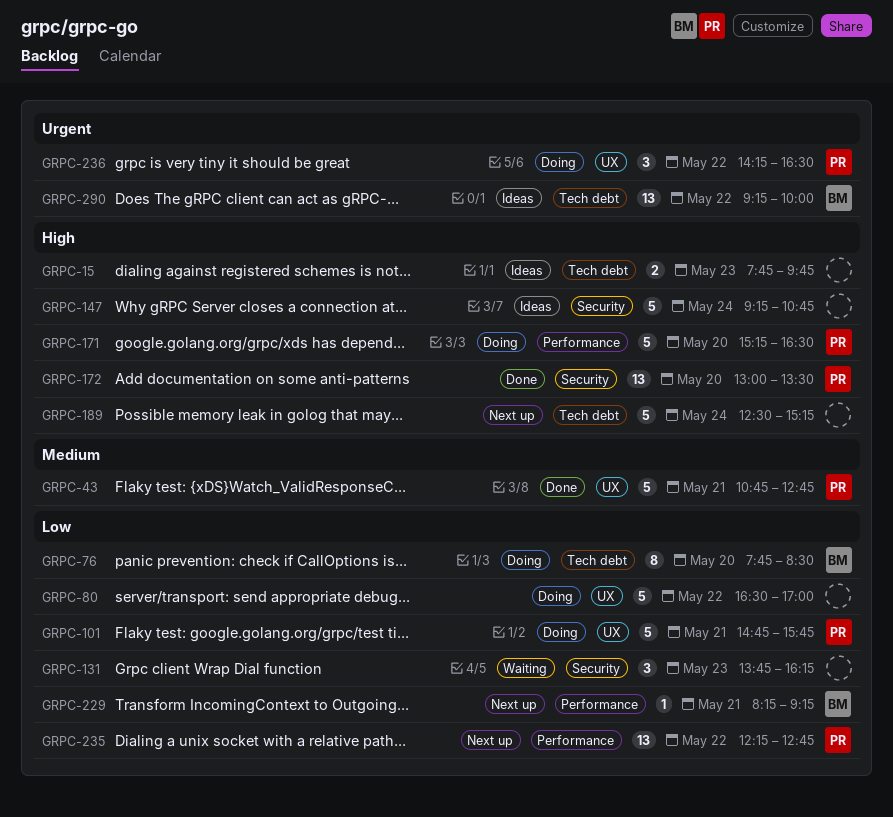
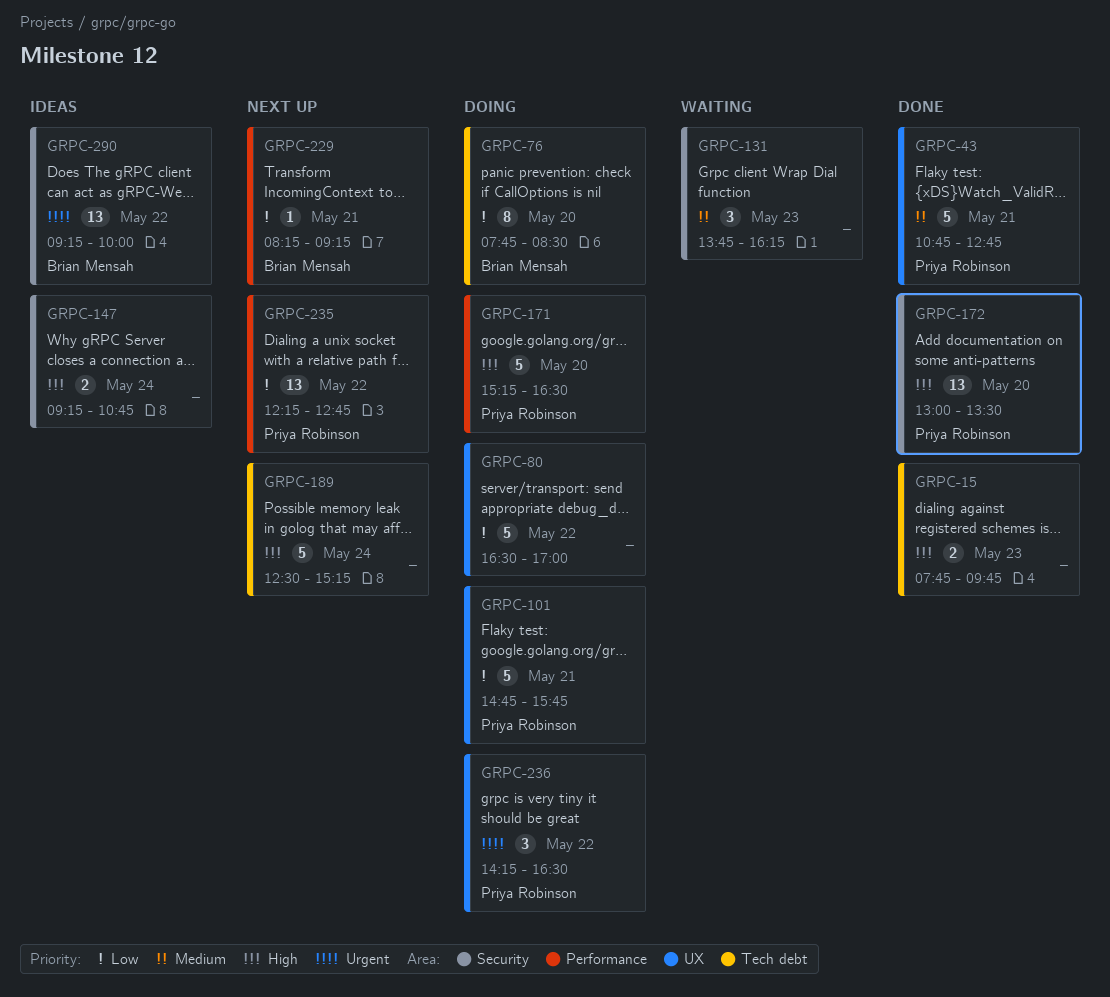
GRPC-15, status: Ideas -> Done
GRPC-131, priority: Low -> Medium
GRPC-147, estimate: 5 -> 2
GRPC-290, label: Tech debt -> Security

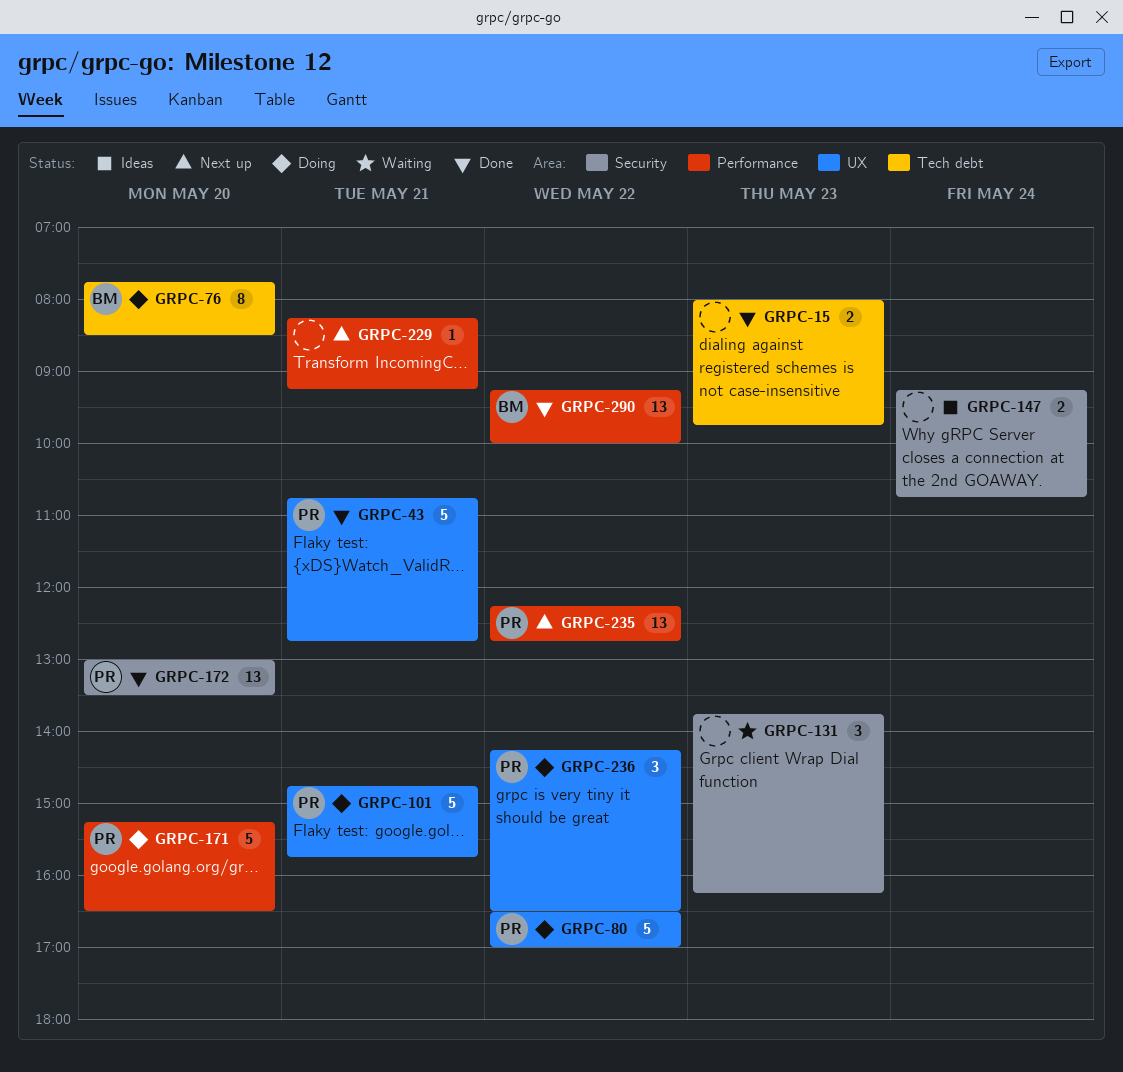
GRPC-15, begins: 07:45 -> 08:00
GRPC-80, owner: none -> Priya Robinson
GRPC-189: present -> none
GRPC-229, owner: Brian Mensah -> none
GRPC-290, status: Ideas -> Done
GRPC-290, label: Security -> Performance

